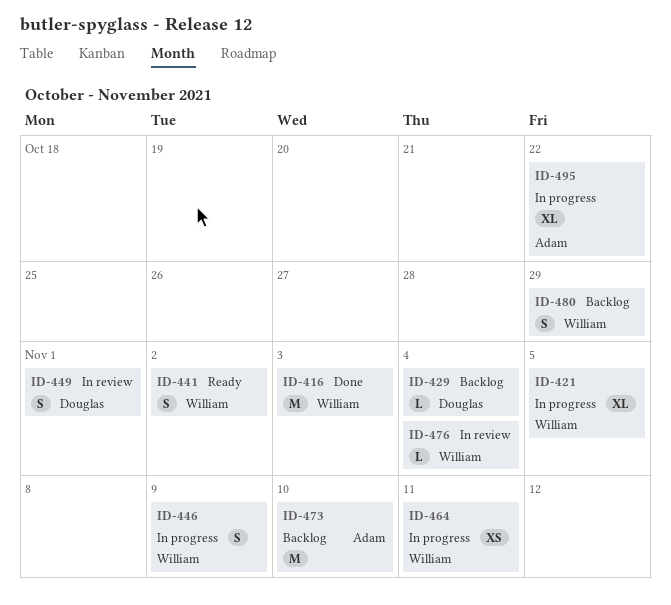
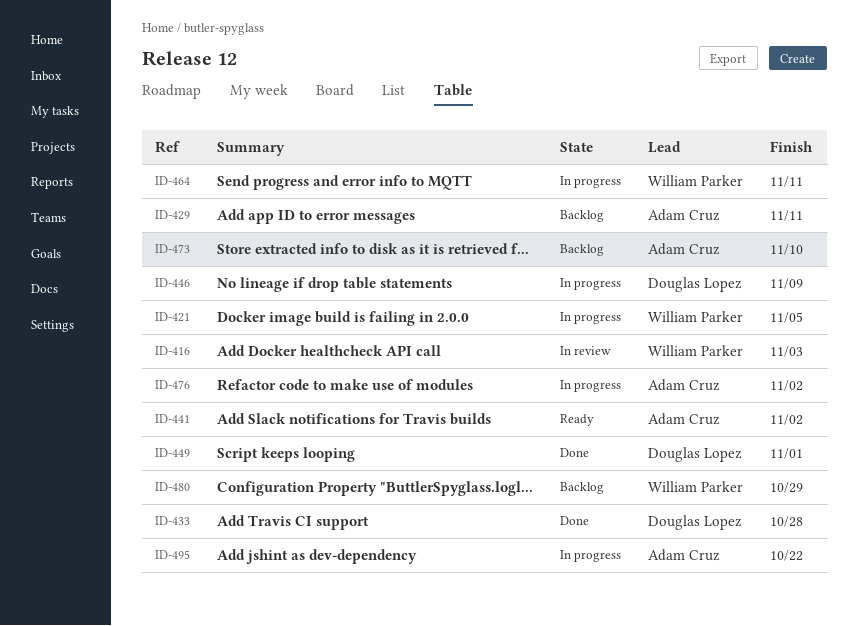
ID-416, status: Done -> In review
ID-429, owner: Douglas Lopez -> Adam Cruz
ID-429, due: Nov 4 -> Nov 11
ID-433: none -> present
ID-441, owner: William Parker -> Adam Cruz
ID-446, owner: William Parker -> Douglas Lopez
ID-449, status: In review -> Done
ID-476, status: In review -> In progress
ID-476, owner: William Parker -> Adam Cruz
ID-476, due: Nov 4 -> Nov 2

